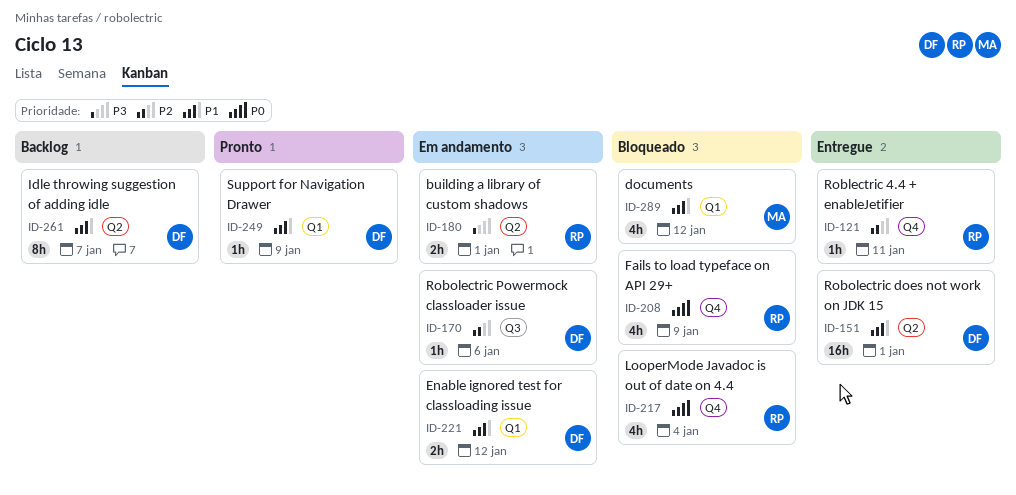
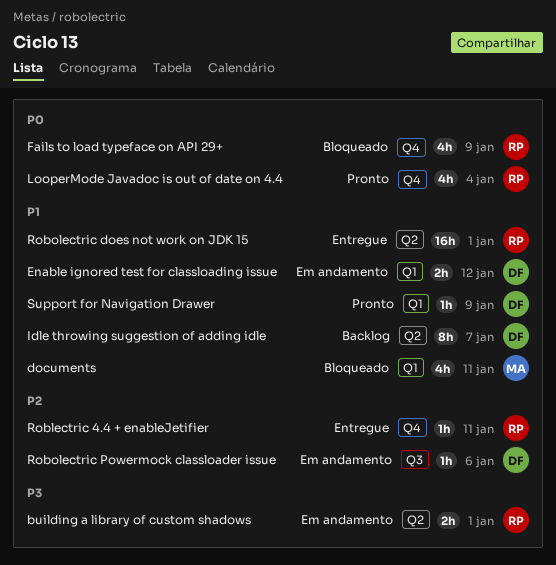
documents, due: Jan 12 -> Jan 11
LooperMode Javadoc is out of date on 4.4, status: Bloqueado -> Pronto
Robolectric does not work on JDK 15, owner: DF -> RP

